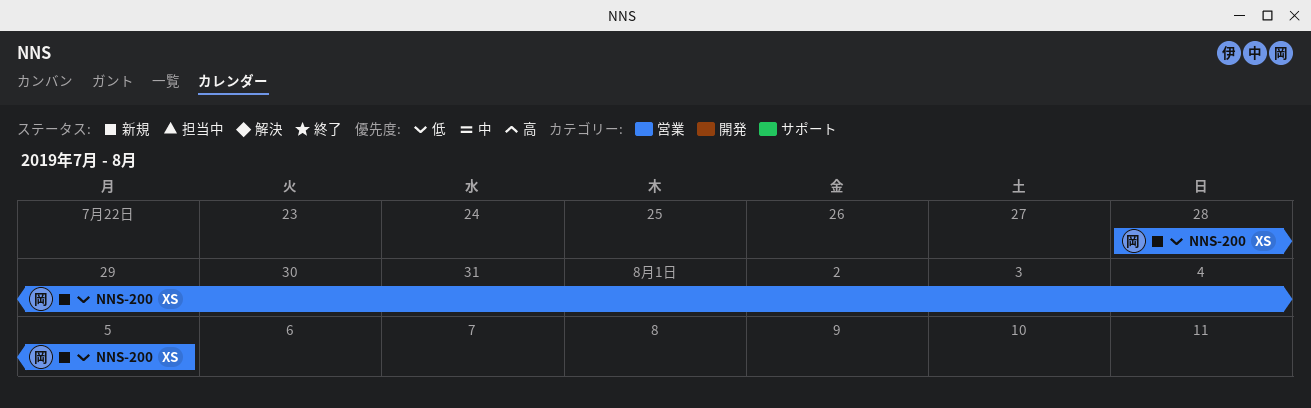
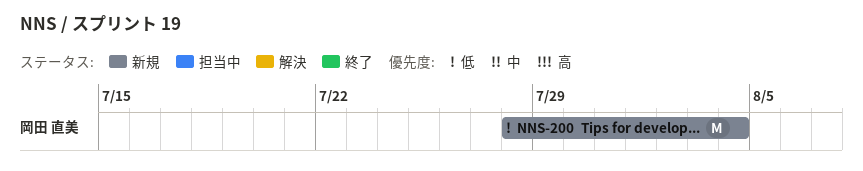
NNS-200, estimate: XS -> M
NNS-200, due: Aug 5 -> Aug 4

